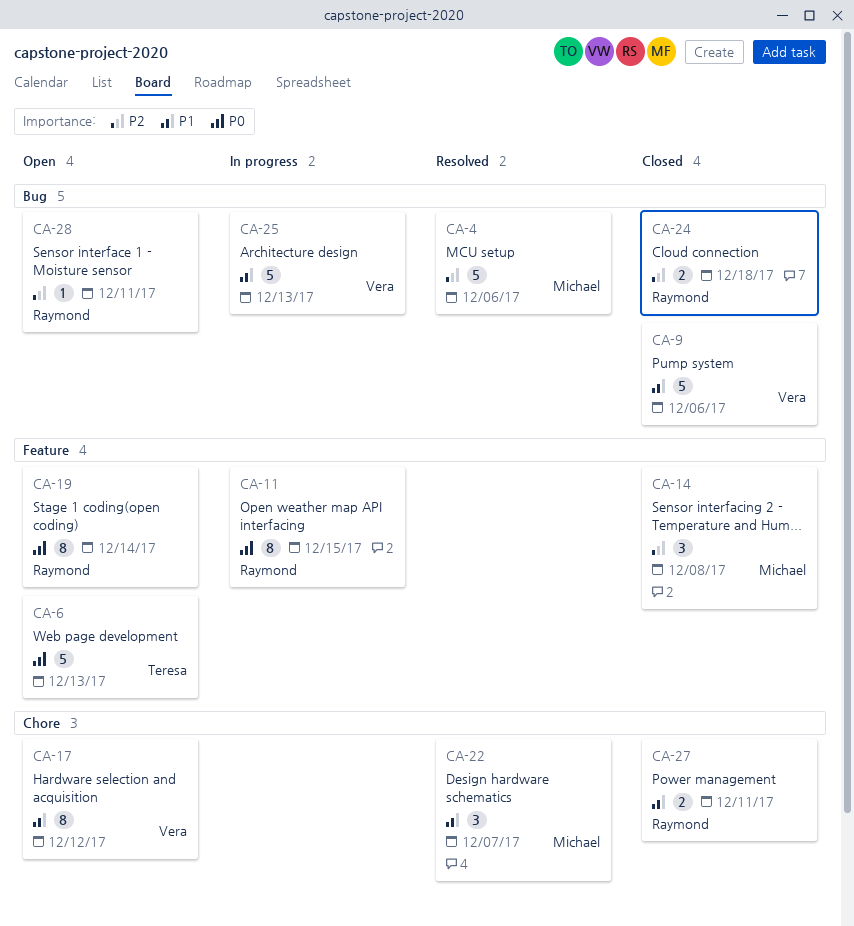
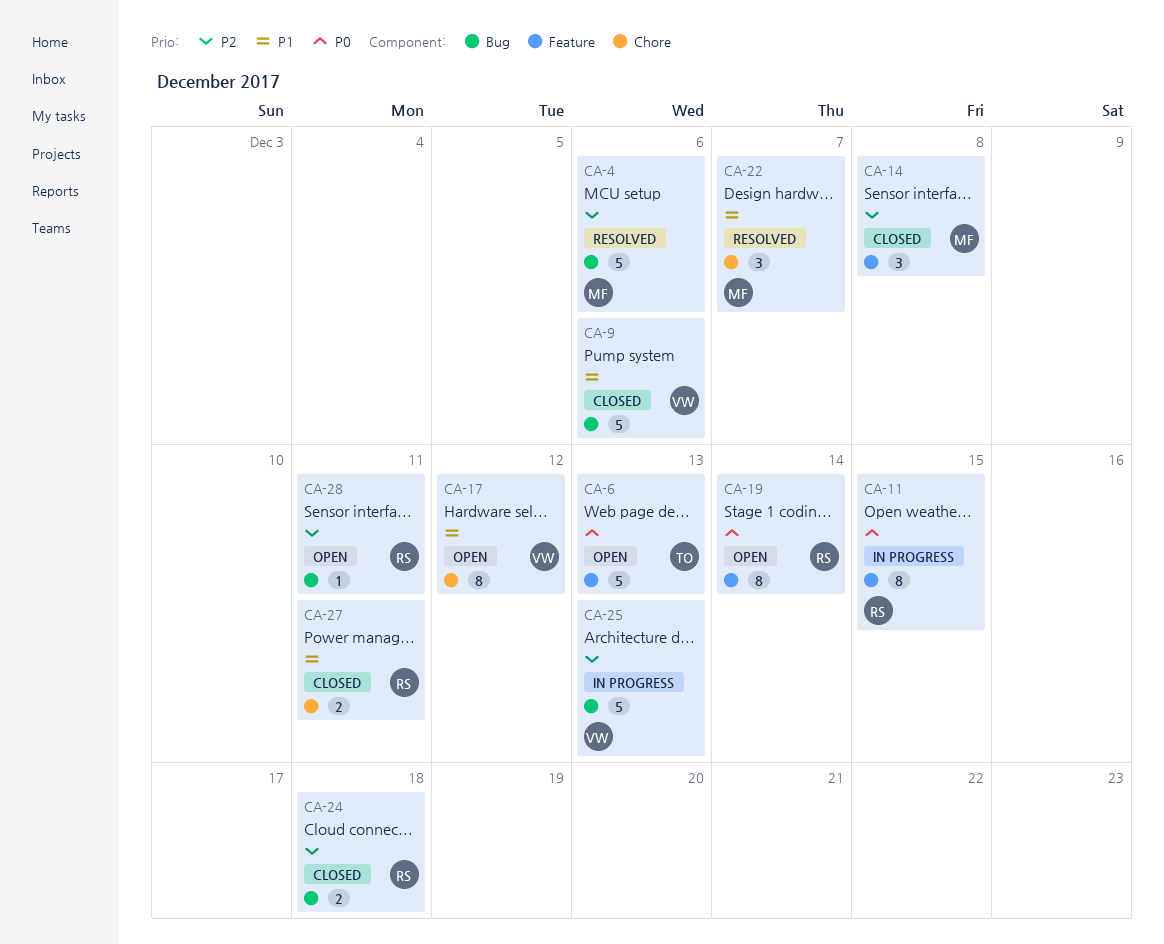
CA-25, priority: P1 -> P2

